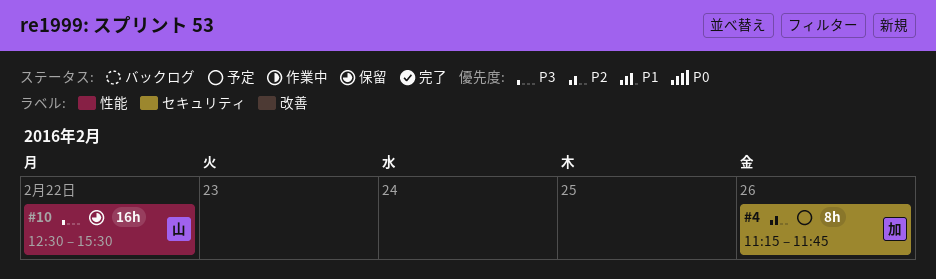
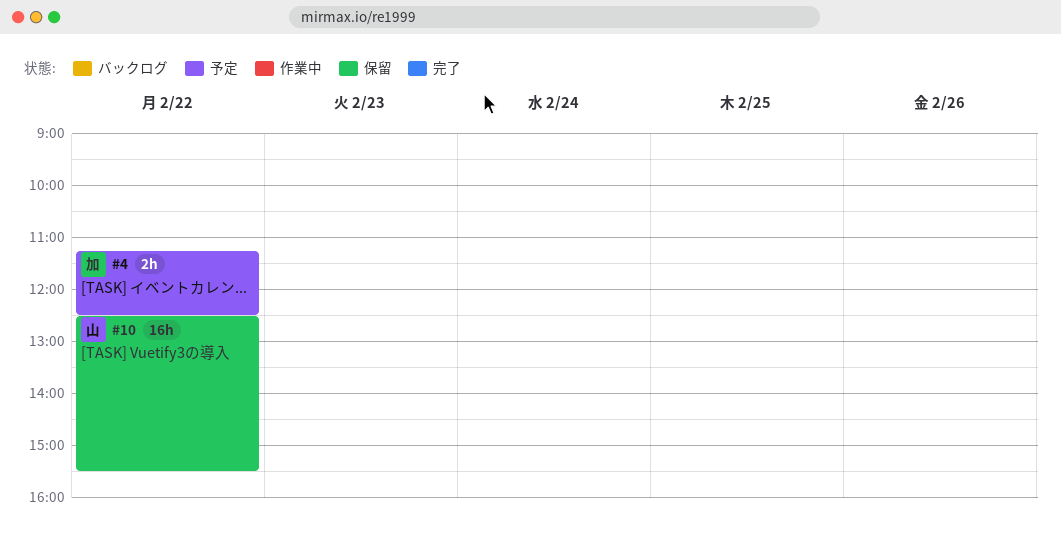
#4, estimate: 8h -> 2h
#4, day: Feb 26 -> Feb 22
#4, ends: 11:45 -> 12:30

